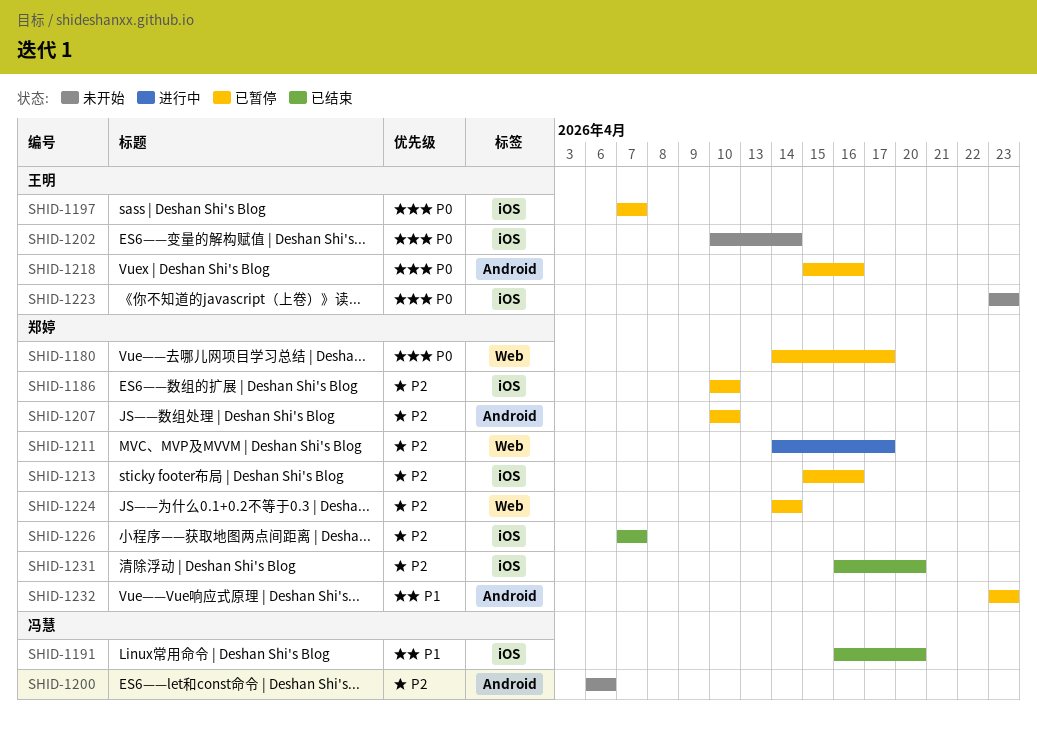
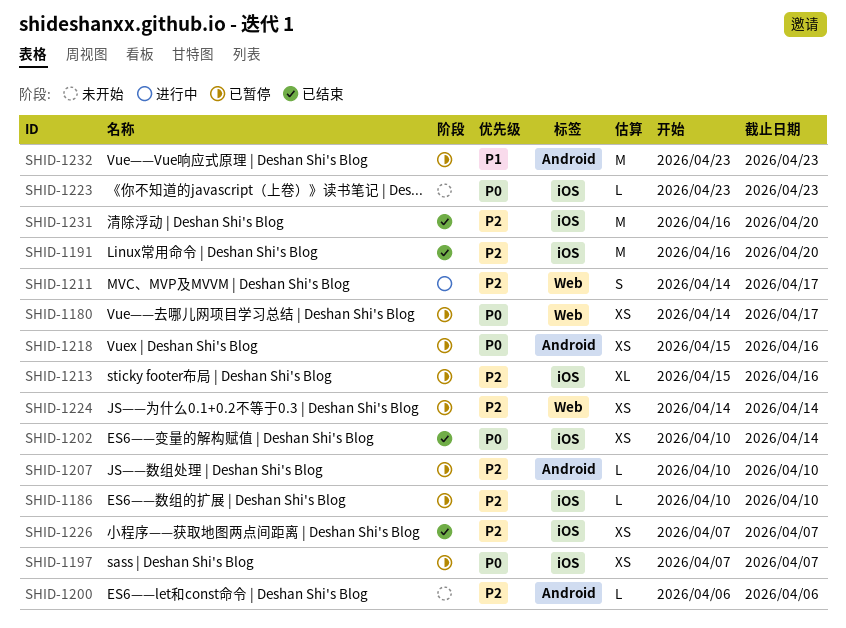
SHID-1191, priority: P1 -> P2
SHID-1202, status: 未开始 -> 已结束

